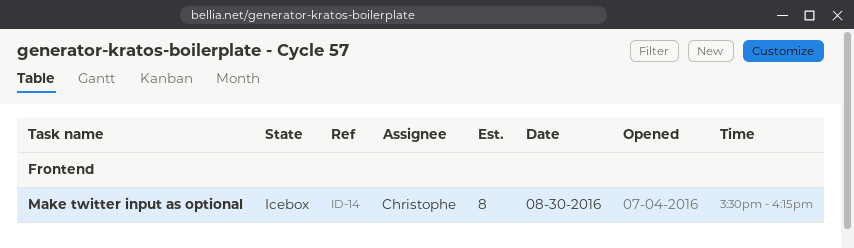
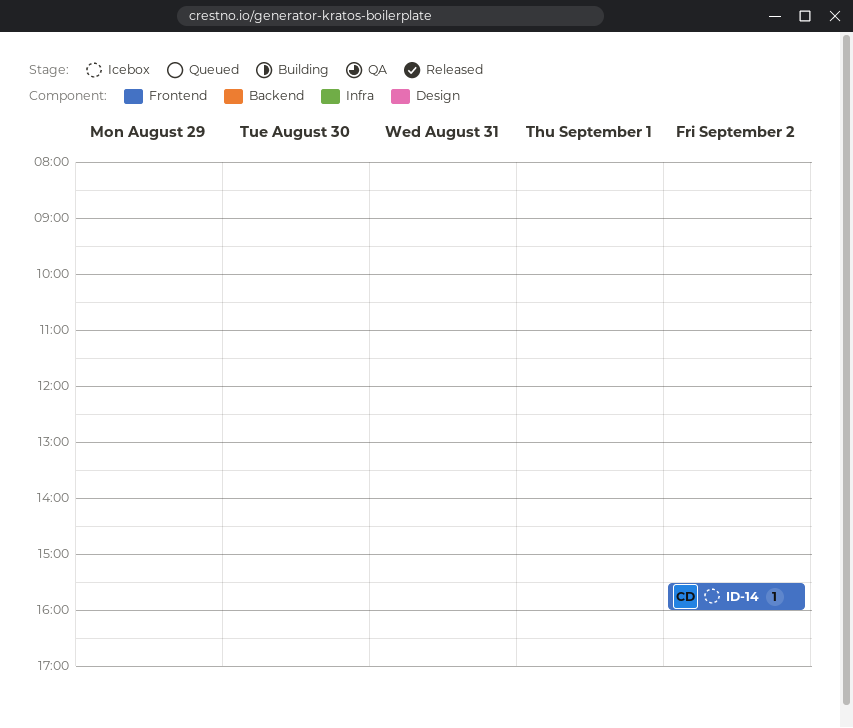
ID-14, estimate: 8 -> 1
ID-14, day: Aug 30 -> Sep 2
ID-14, ends: 16:15 -> 16:00

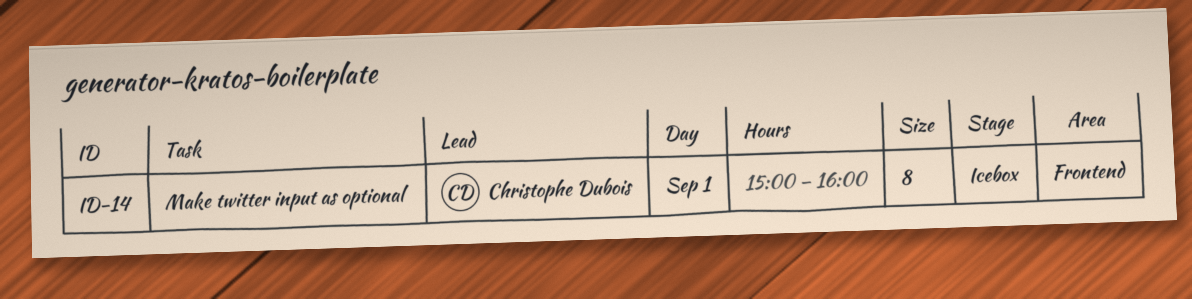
ID-14, estimate: 1 -> 8
ID-14, day: Sep 2 -> Sep 1
ID-14, begins: 15:30 -> 15:00

